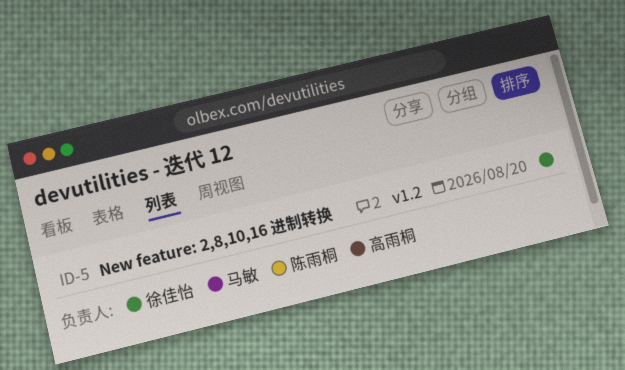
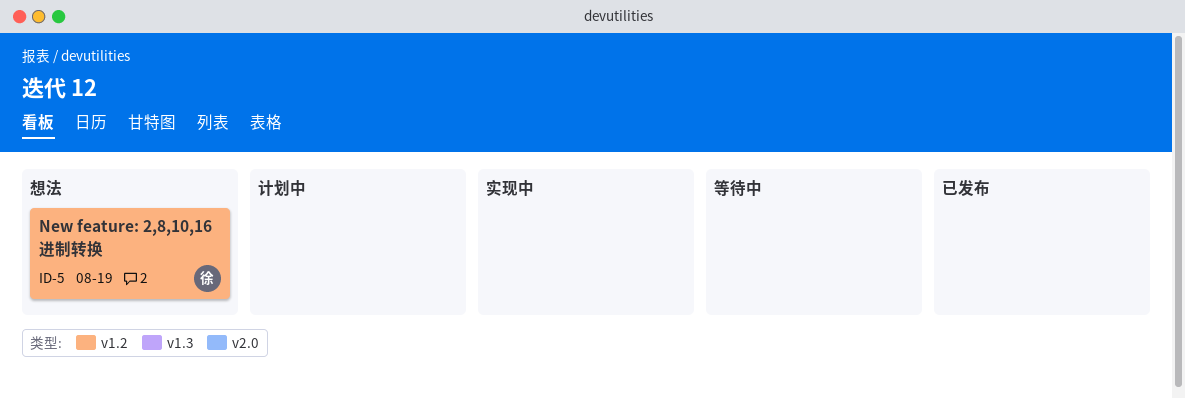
ID-5, due: Aug 20 -> Aug 19

